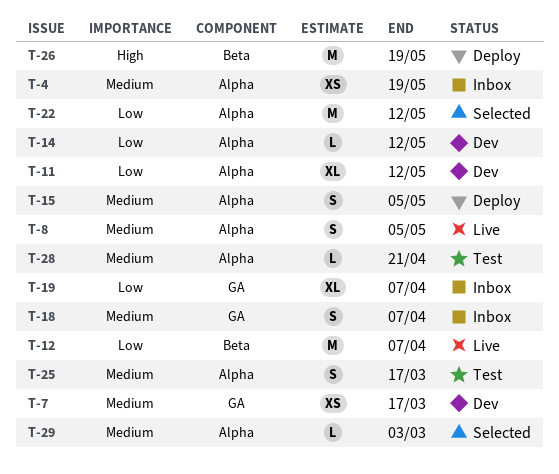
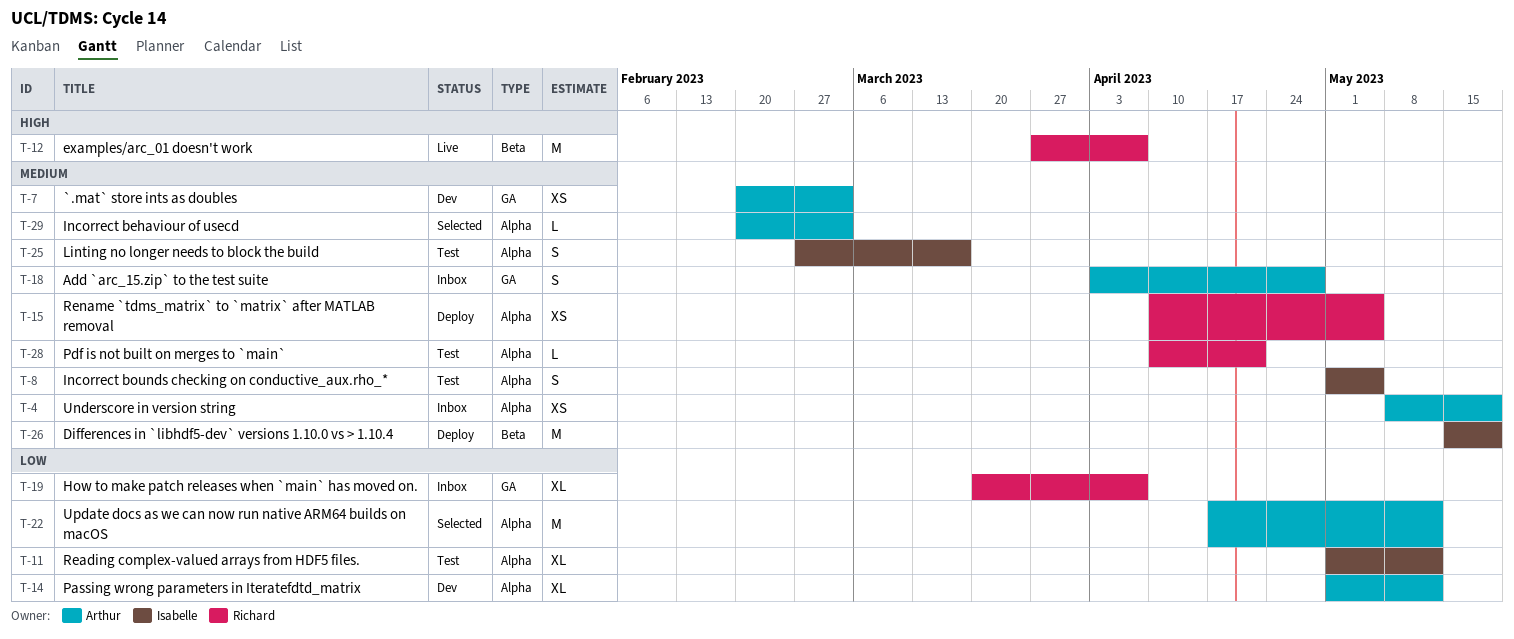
T-7, due: Mar 17 -> Mar 3
T-8, status: Live -> Test
T-11, status: Dev -> Test
T-12, priority: Low -> High
T-14, estimate: L -> XL
T-15, estimate: S -> XS
T-18, due: Apr 7 -> Apr 28
T-26, priority: High -> Medium

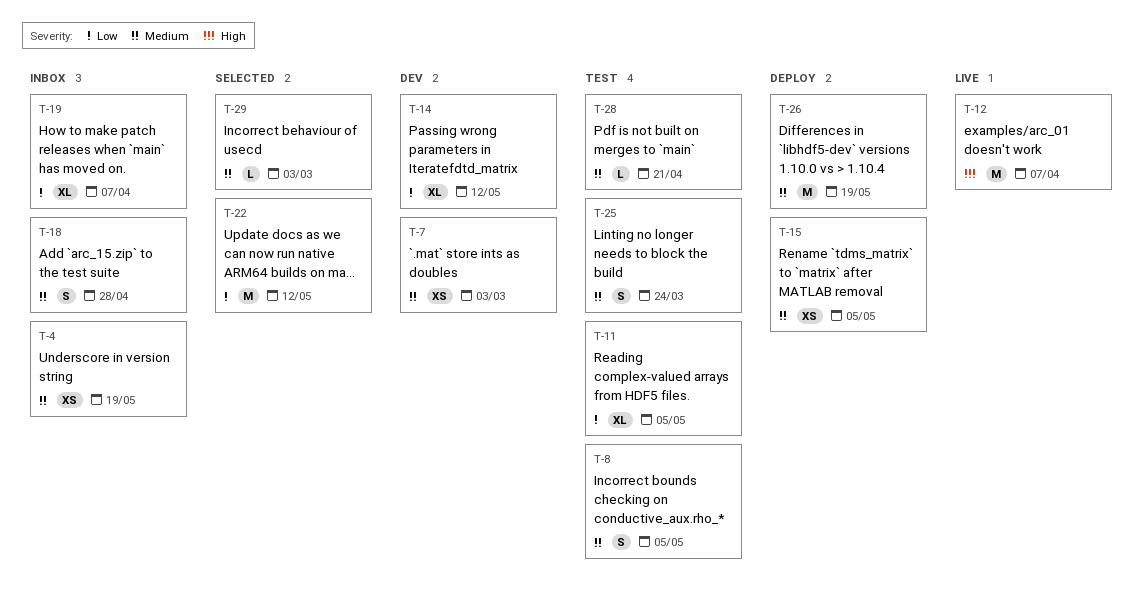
T-11, due: May 12 -> May 5
T-25, due: Mar 17 -> Mar 24

